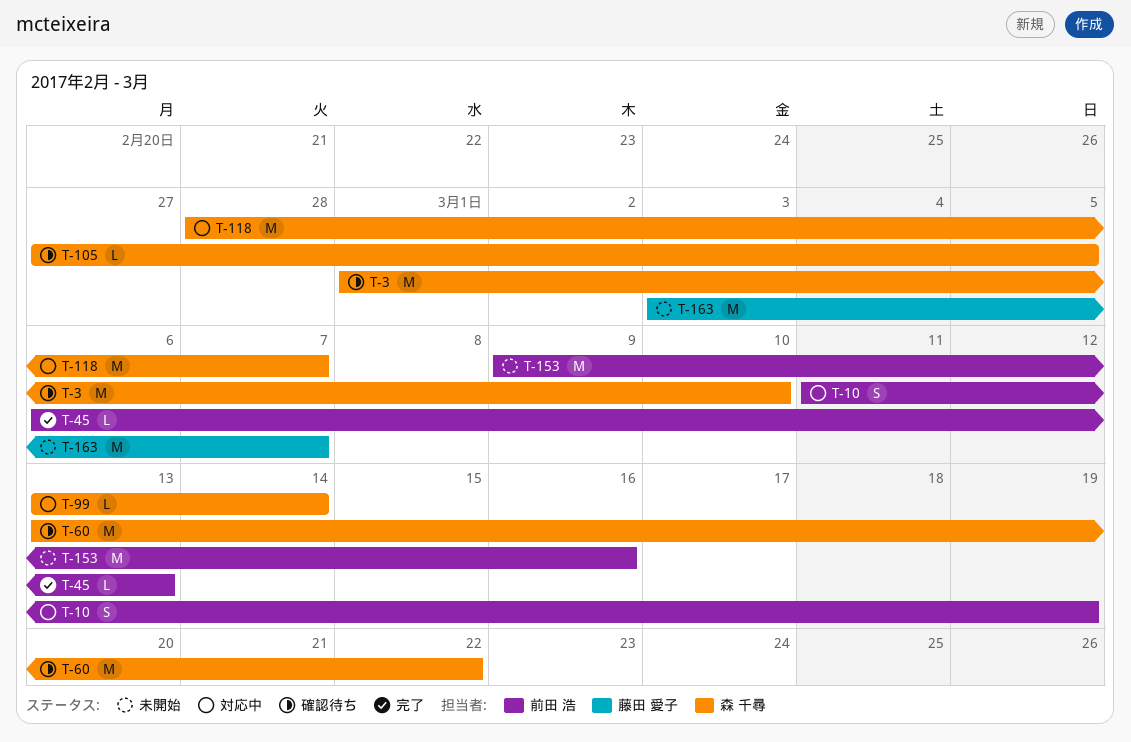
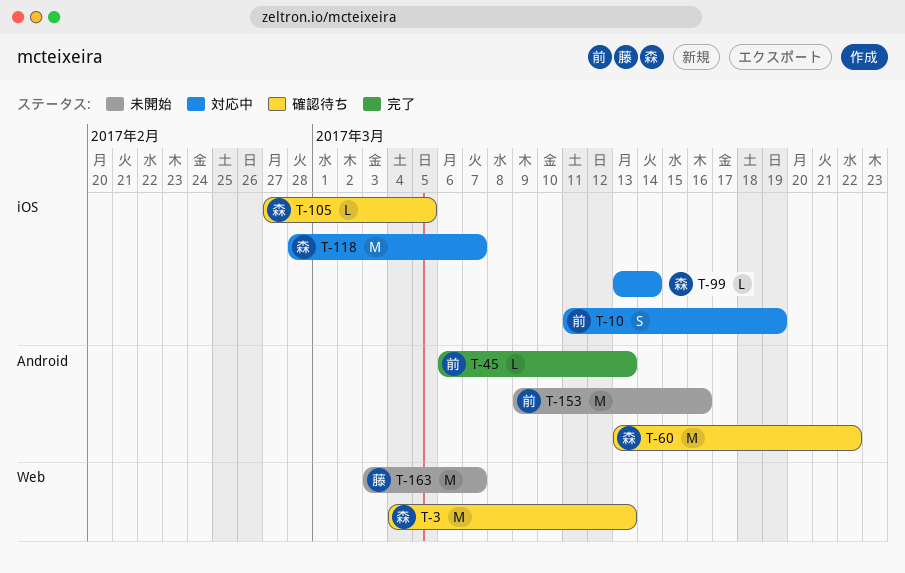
T-3, start: Mar 1 -> Mar 4
T-3, due: Mar 10 -> Mar 13

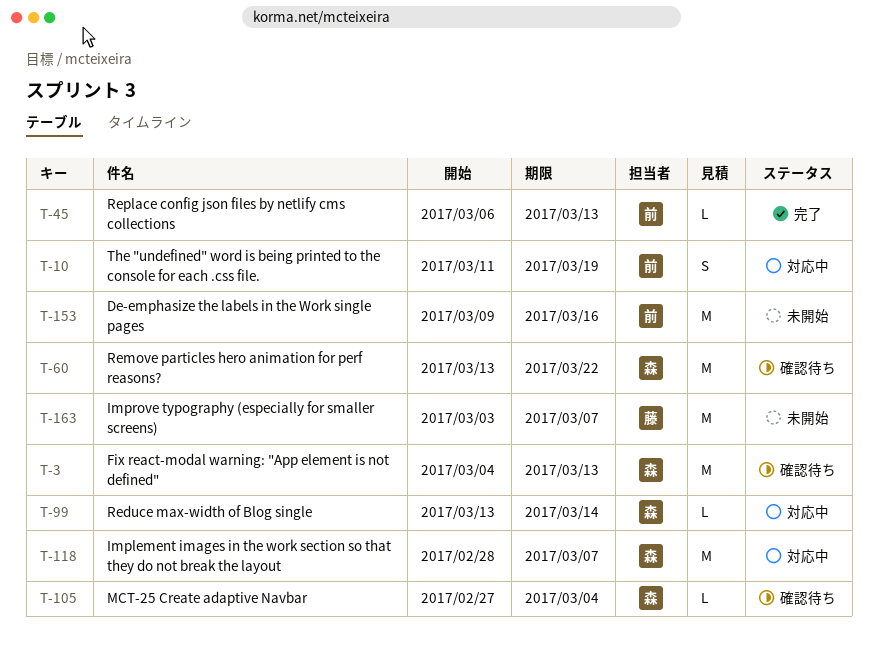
T-105, due: Mar 5 -> Mar 4

